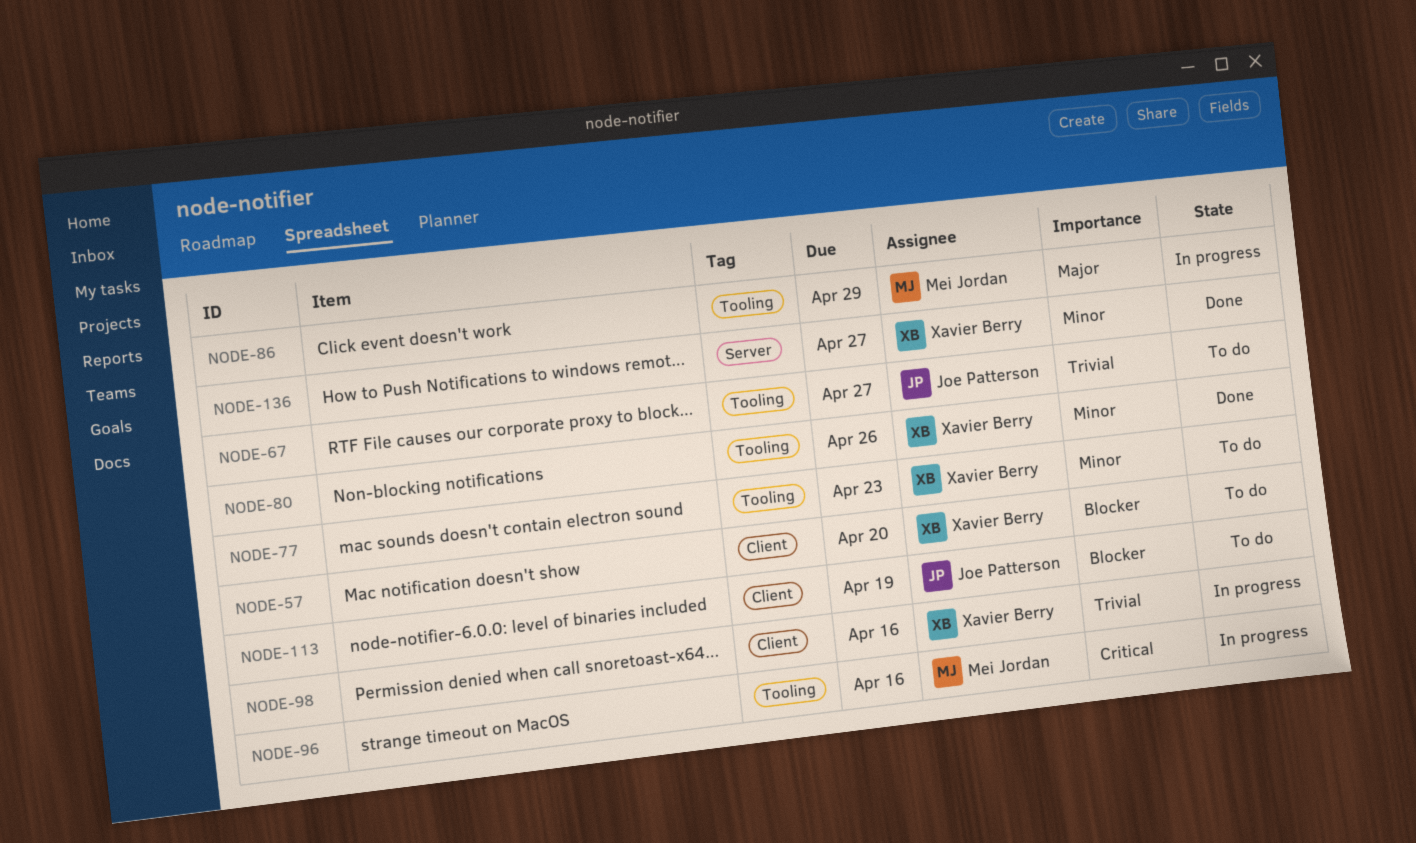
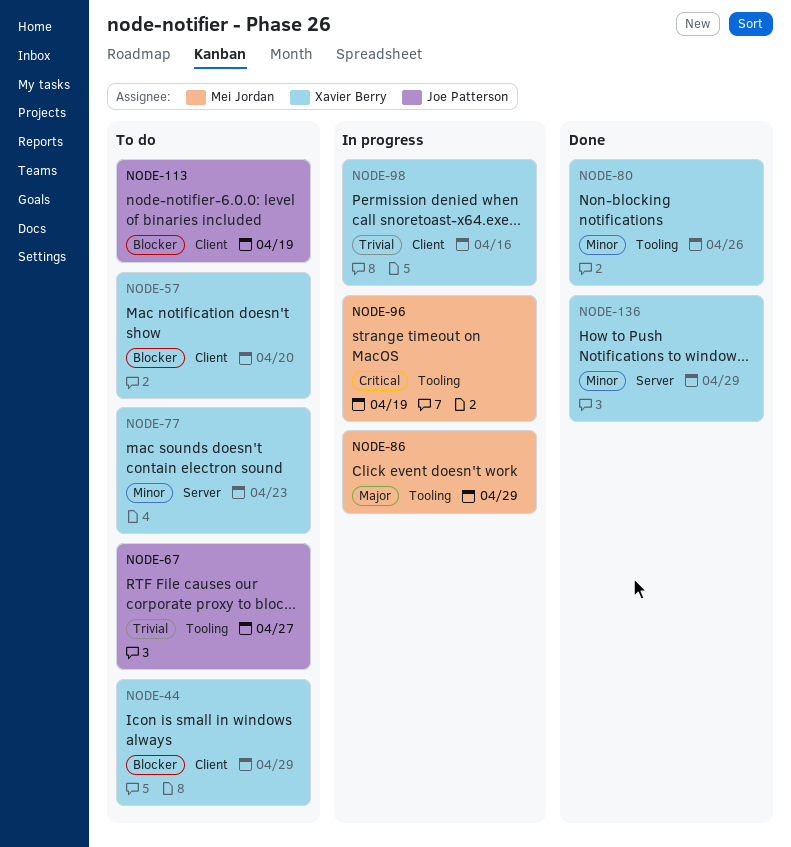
NODE-44: none -> present
NODE-77, label: Tooling -> Server
NODE-96, due: Apr 16 -> Apr 19
NODE-136, due: Apr 27 -> Apr 29

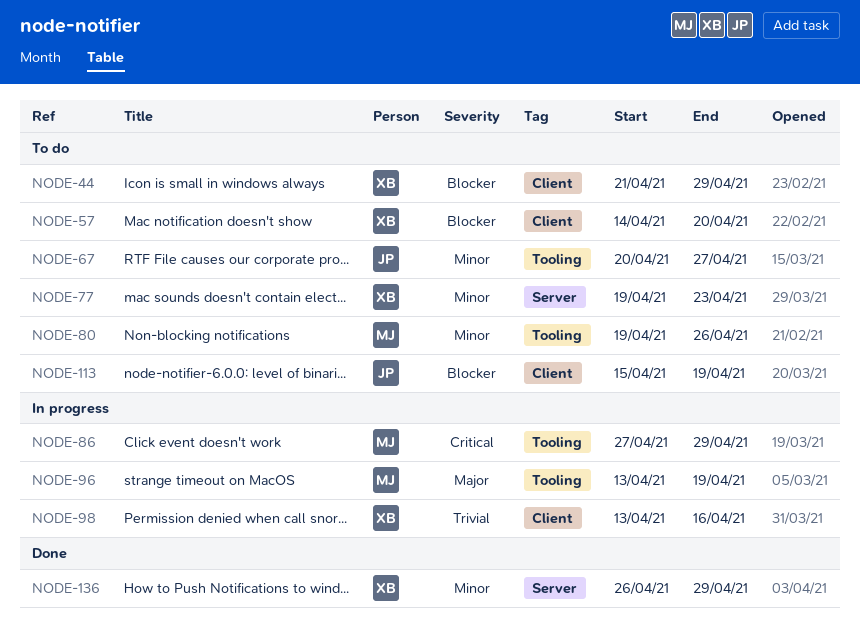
NODE-67, priority: Trivial -> Minor
NODE-80, status: Done -> To do
NODE-80, owner: Xavier Berry -> Mei Jordan
NODE-86, priority: Major -> Critical
NODE-96, priority: Critical -> Major

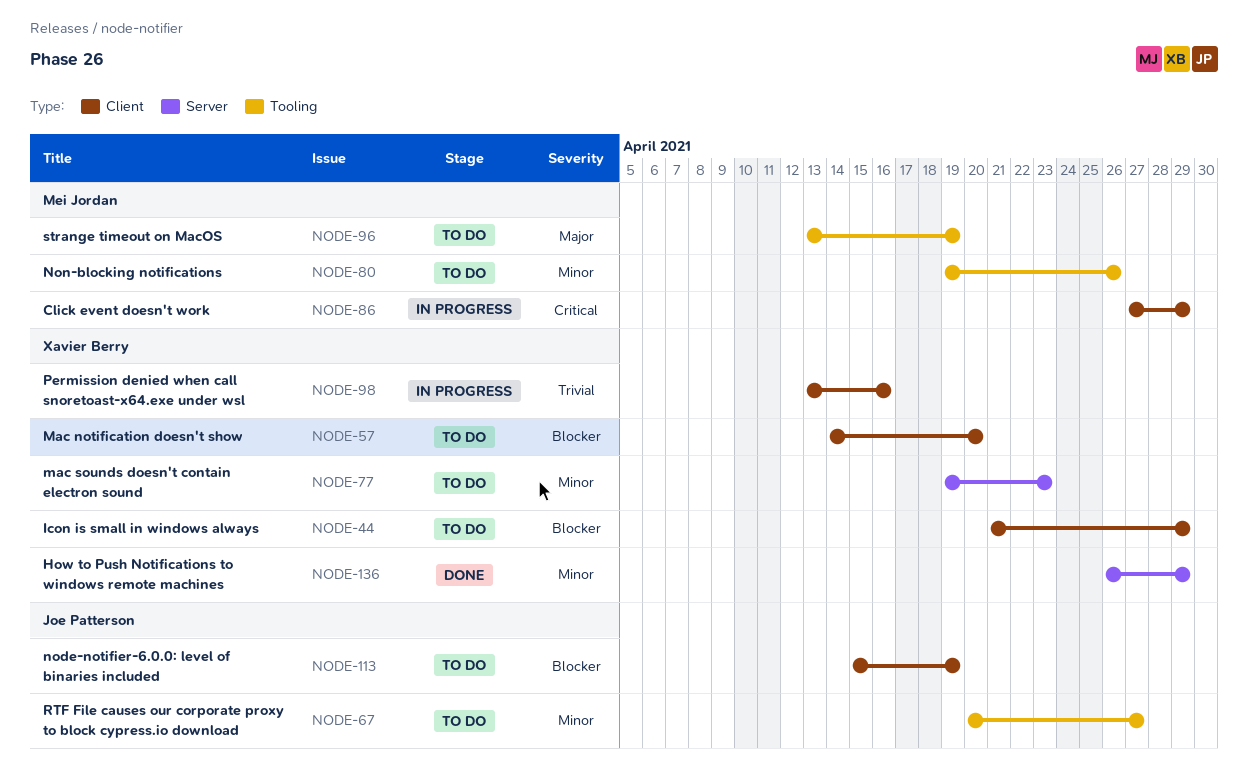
NODE-86, label: Tooling -> Client
NODE-96, status: In progress -> To do

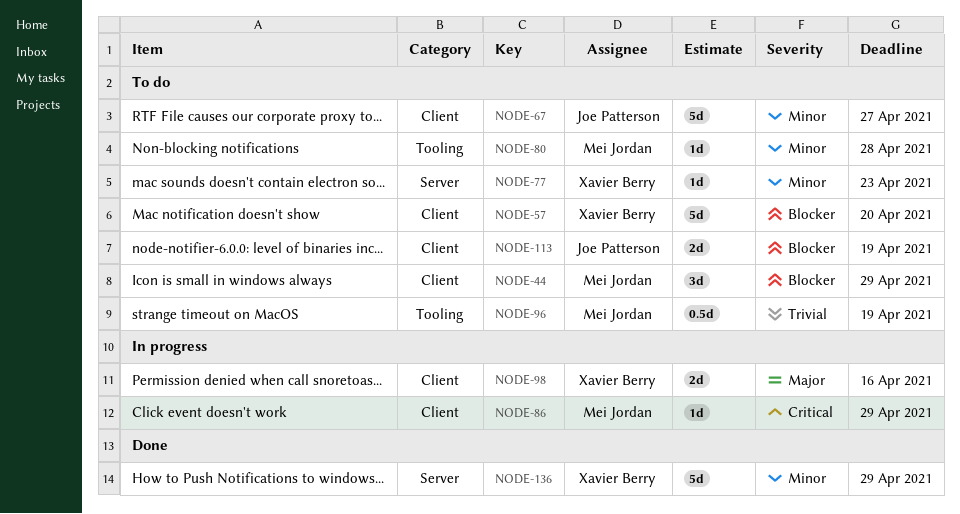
NODE-44, owner: Xavier Berry -> Mei Jordan
NODE-67, label: Tooling -> Client
NODE-80, due: Apr 26 -> Apr 28
NODE-96, priority: Major -> Trivial
NODE-98, priority: Trivial -> Major

